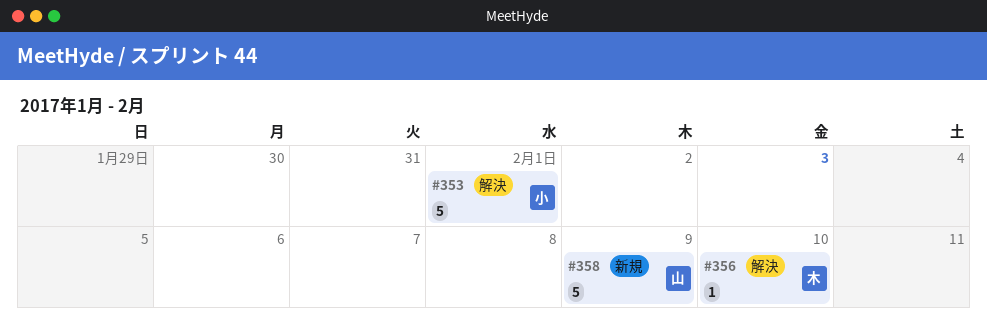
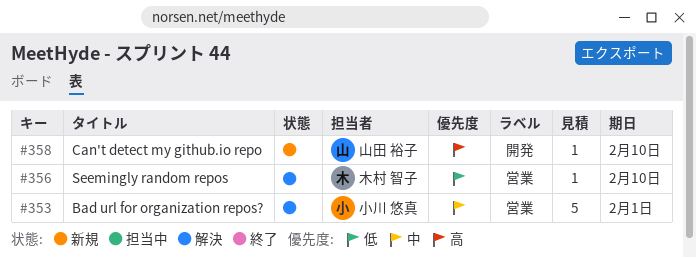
#358, estimate: 5 -> 1
#358, due: Feb 9 -> Feb 10

